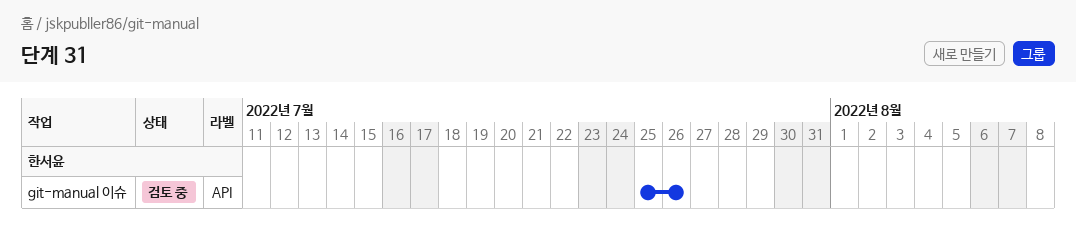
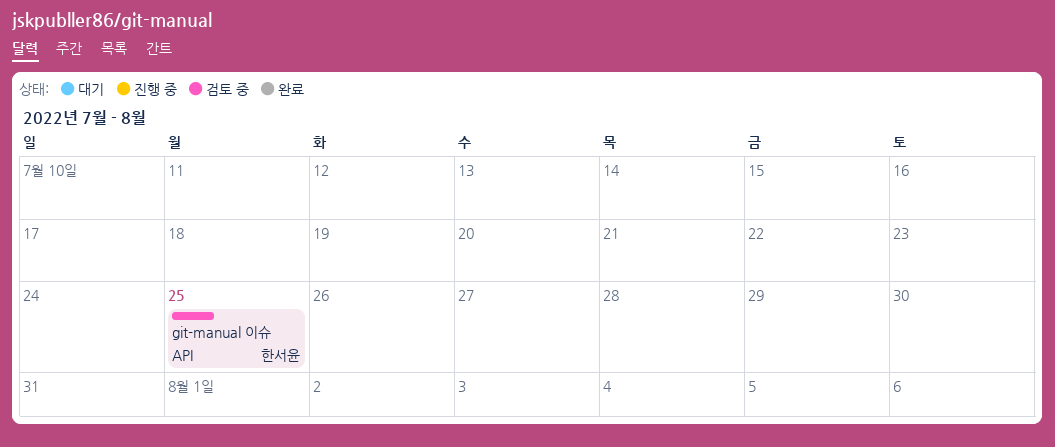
git-manual 이슈, due: Jul 26 -> Jul 25

